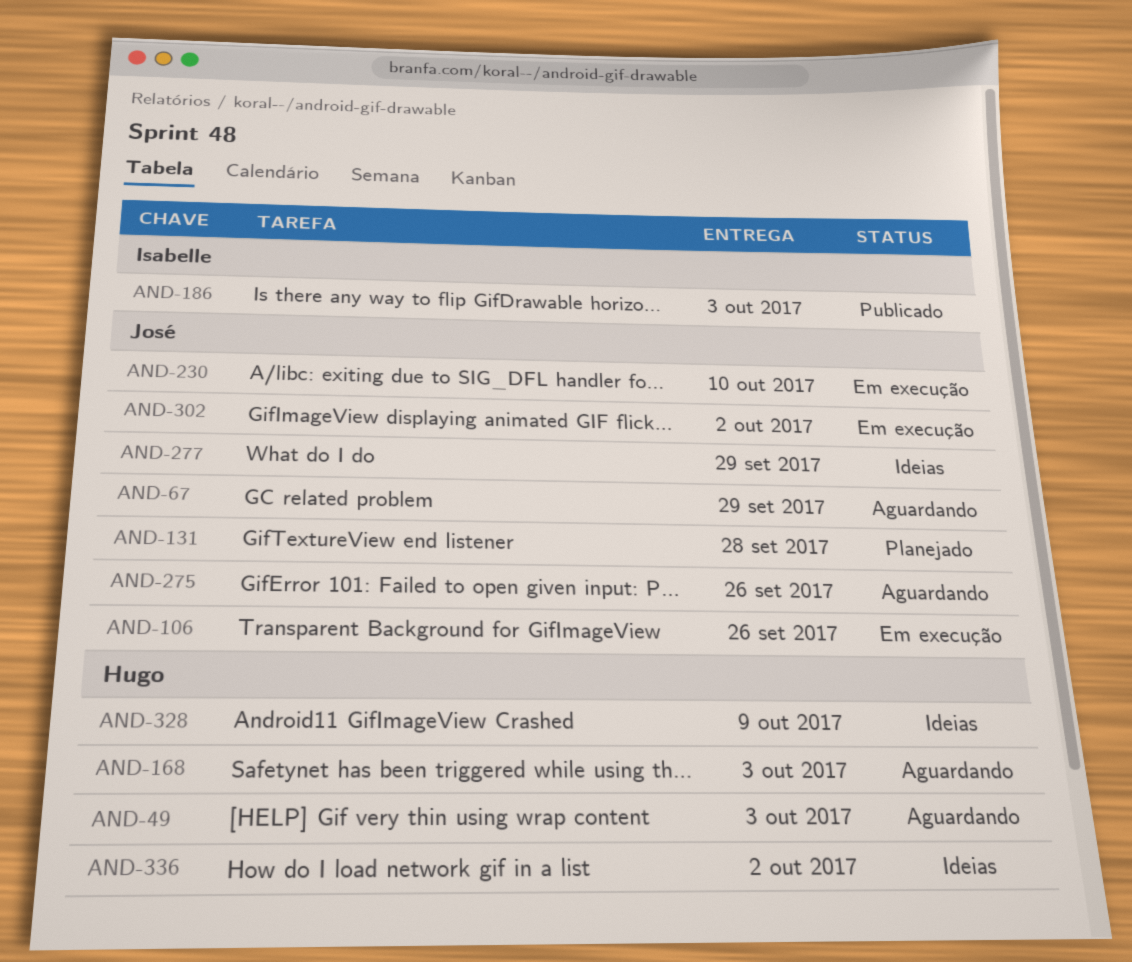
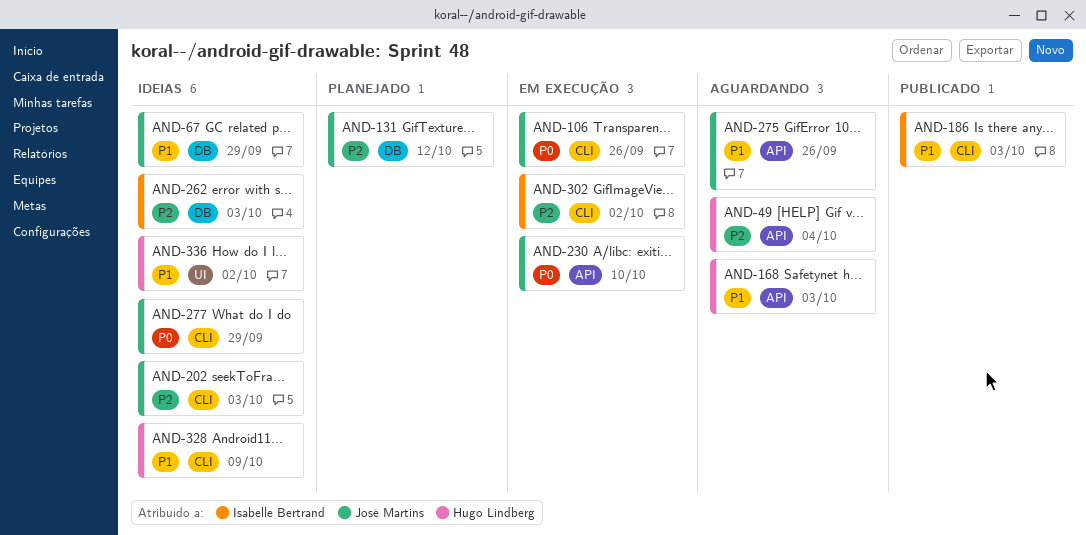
AND-49, due: Oct 3 -> Oct 4
AND-67, status: Aguardando -> Ideias
AND-131, due: Sep 28 -> Oct 12
AND-202: none -> present
AND-262: none -> present
AND-302, owner: José Martins -> Isabelle Bertrand

